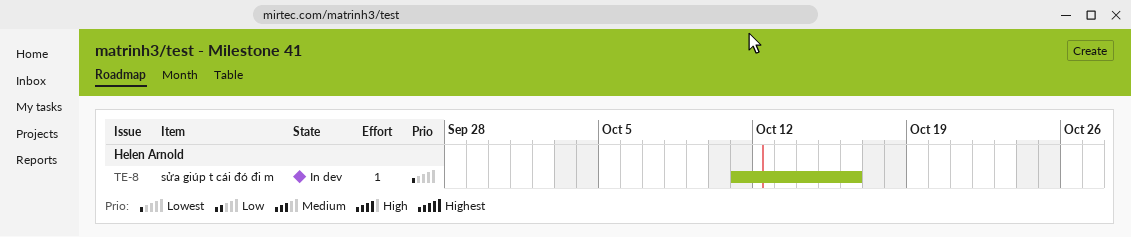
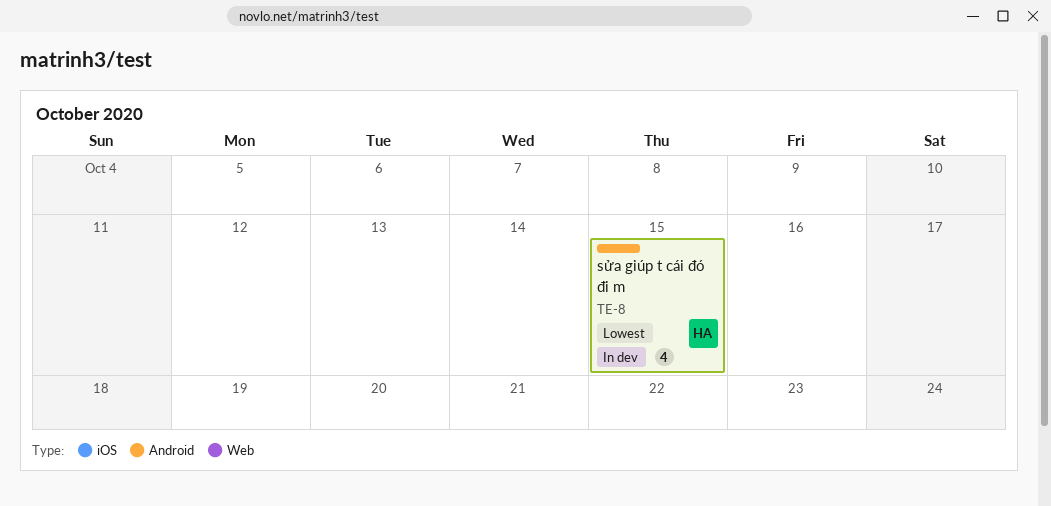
TE-8, estimate: 1 -> 4
TE-8, due: Oct 16 -> Oct 15

